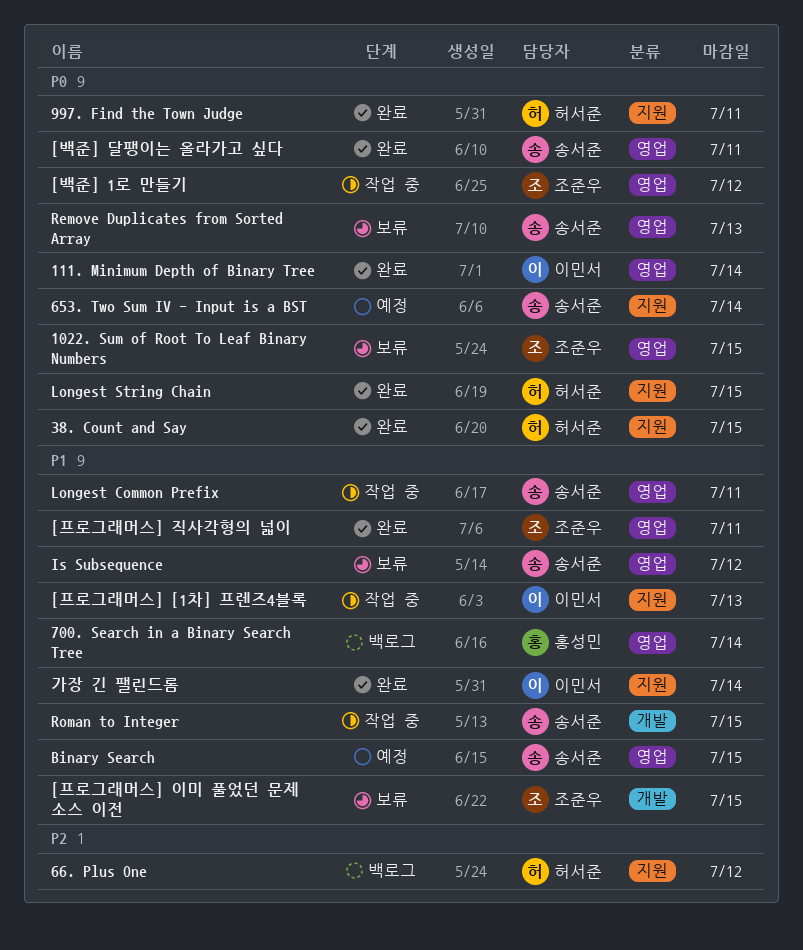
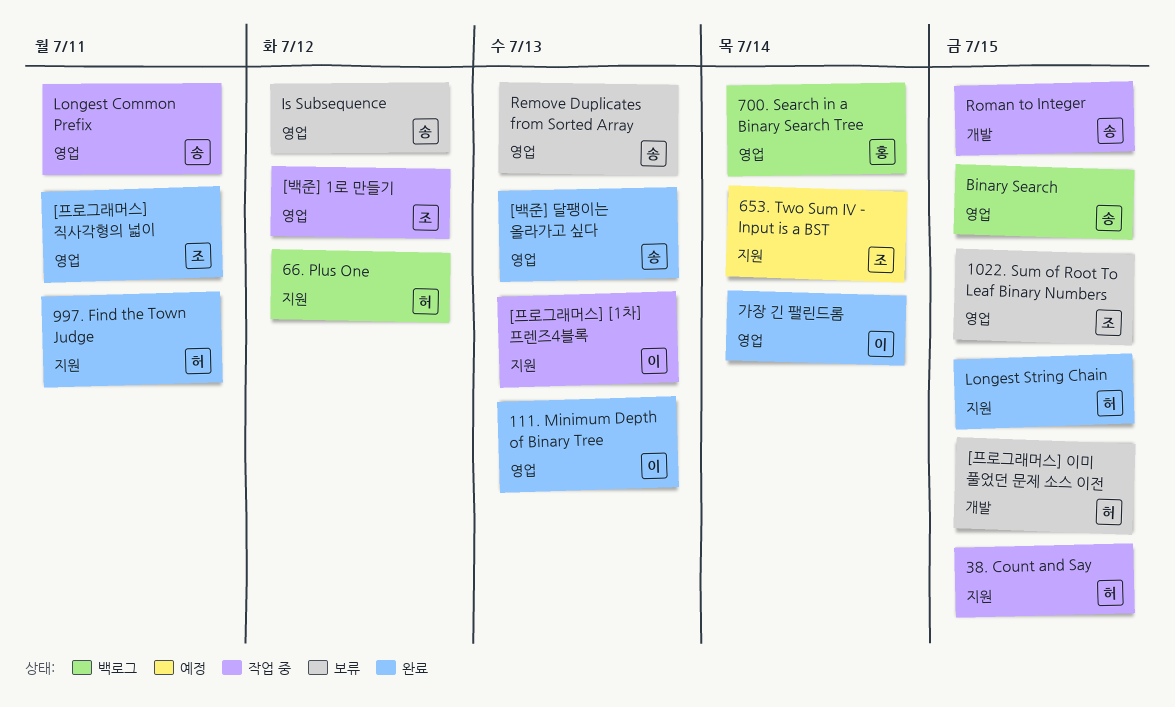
111. Minimum Depth of Binary Tree, due: Jul 14 -> Jul 13
38. Count and Say, status: 완료 -> 작업 중
653. Two Sum IV - Input is a BST, owner: 송서준 -> 조준우
[백준] 달팽이는 올라가고 싶다, due: Jul 11 -> Jul 13
[프로그래머스] 이미 풀었던 문제 소스 이전, owner: 조준우 -> 허서준
Binary Search, status: 예정 -> 백로그
가장 긴 팰린드롬, label: 지원 -> 영업

